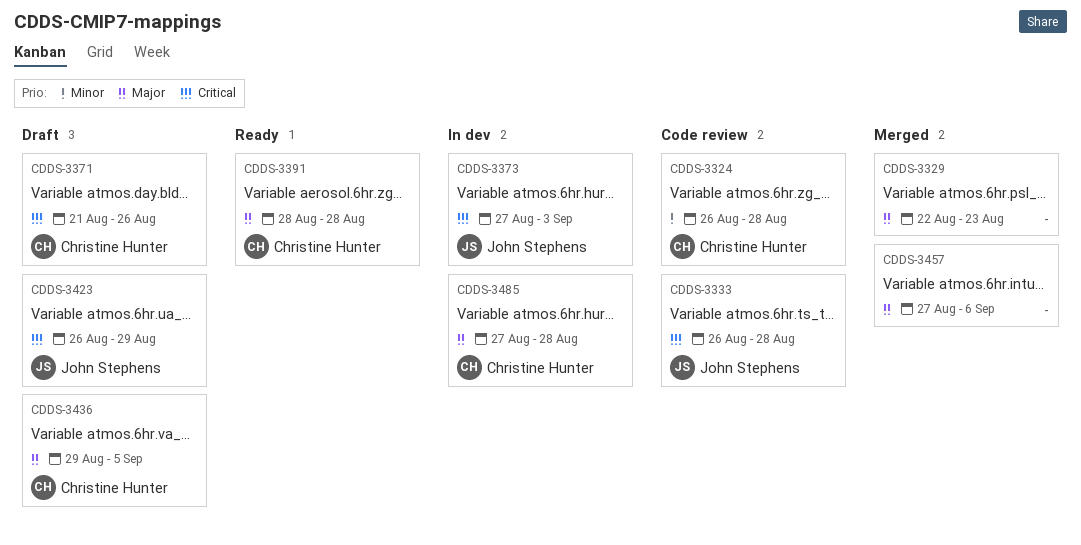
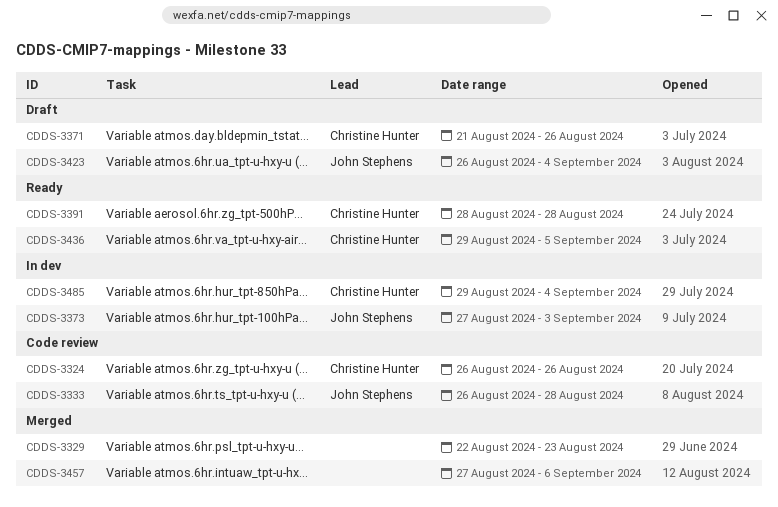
CDDS-3324, due: Aug 28 -> Aug 26
CDDS-3423, due: Aug 29 -> Sep 4
CDDS-3436, status: Draft -> Ready
CDDS-3485, start: Aug 27 -> Aug 29
CDDS-3485, due: Aug 28 -> Sep 4

